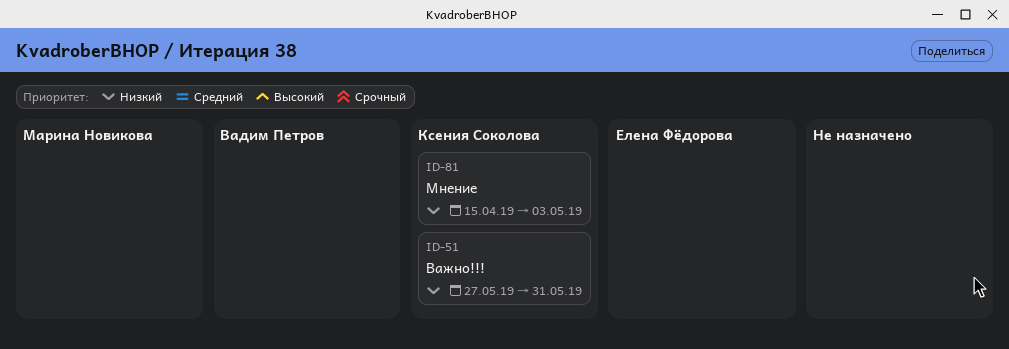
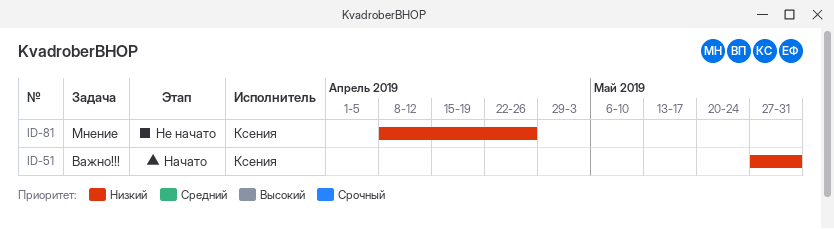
ID-81, start: Apr 15 -> Apr 8
ID-81, due: May 3 -> Apr 26

